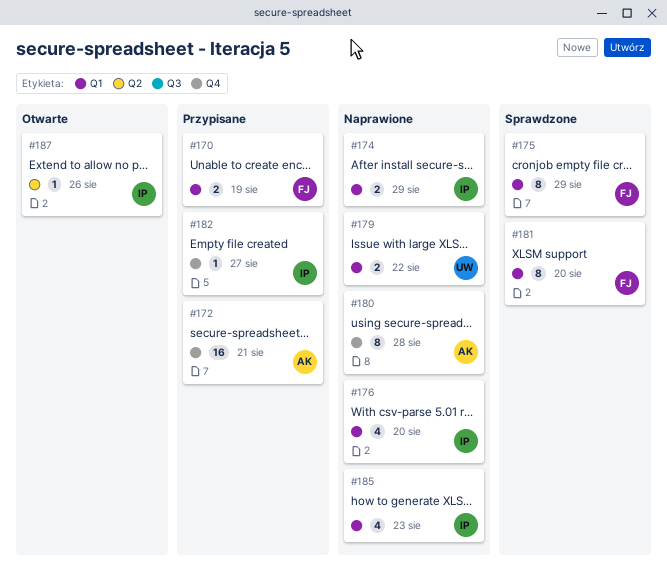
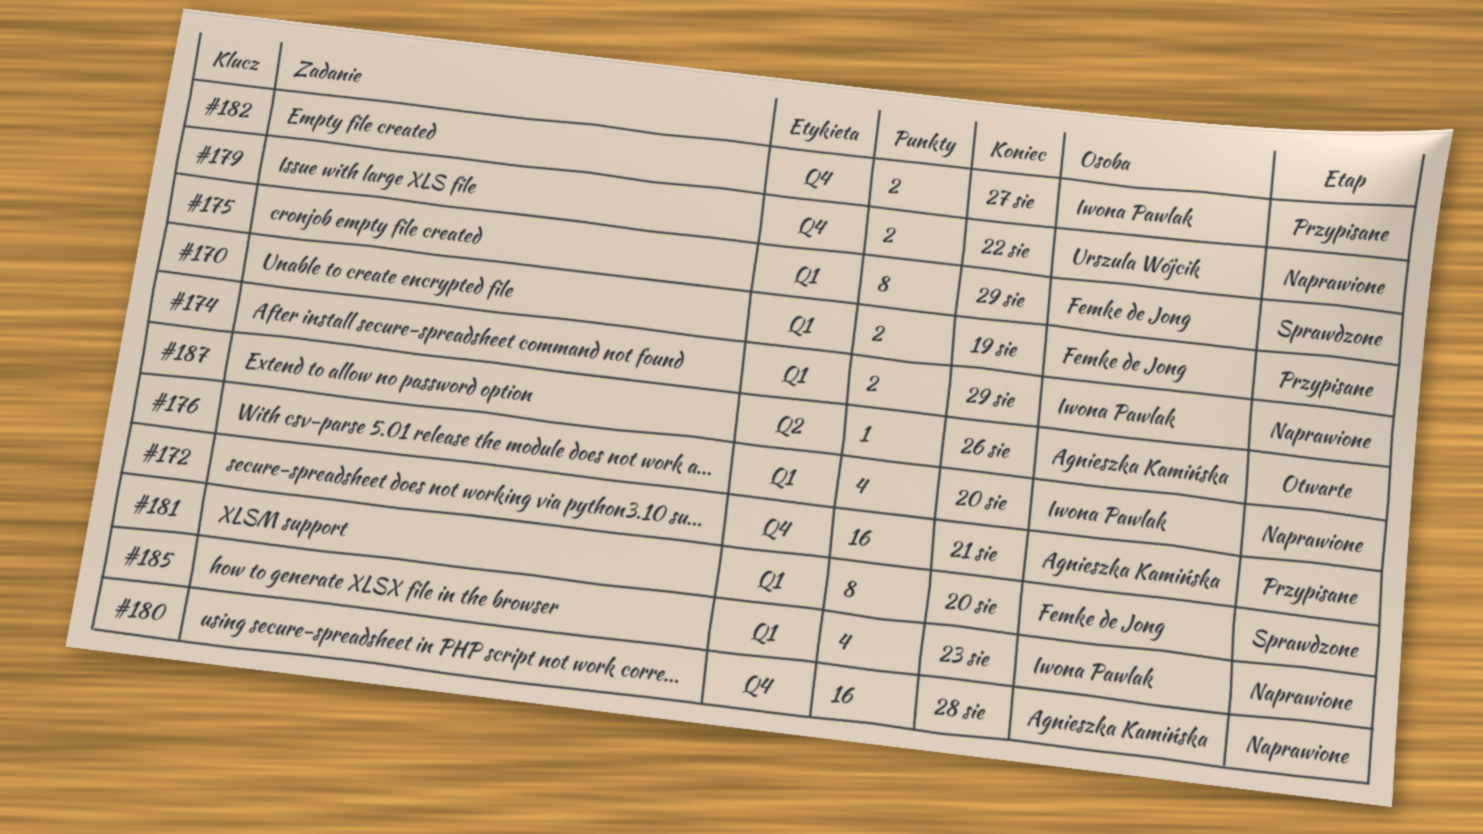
#179, label: Q1 -> Q4
#180, estimate: 8 -> 16
#182, estimate: 1 -> 2
#187, owner: Iwona Pawlak -> Agnieszka Kamińska

